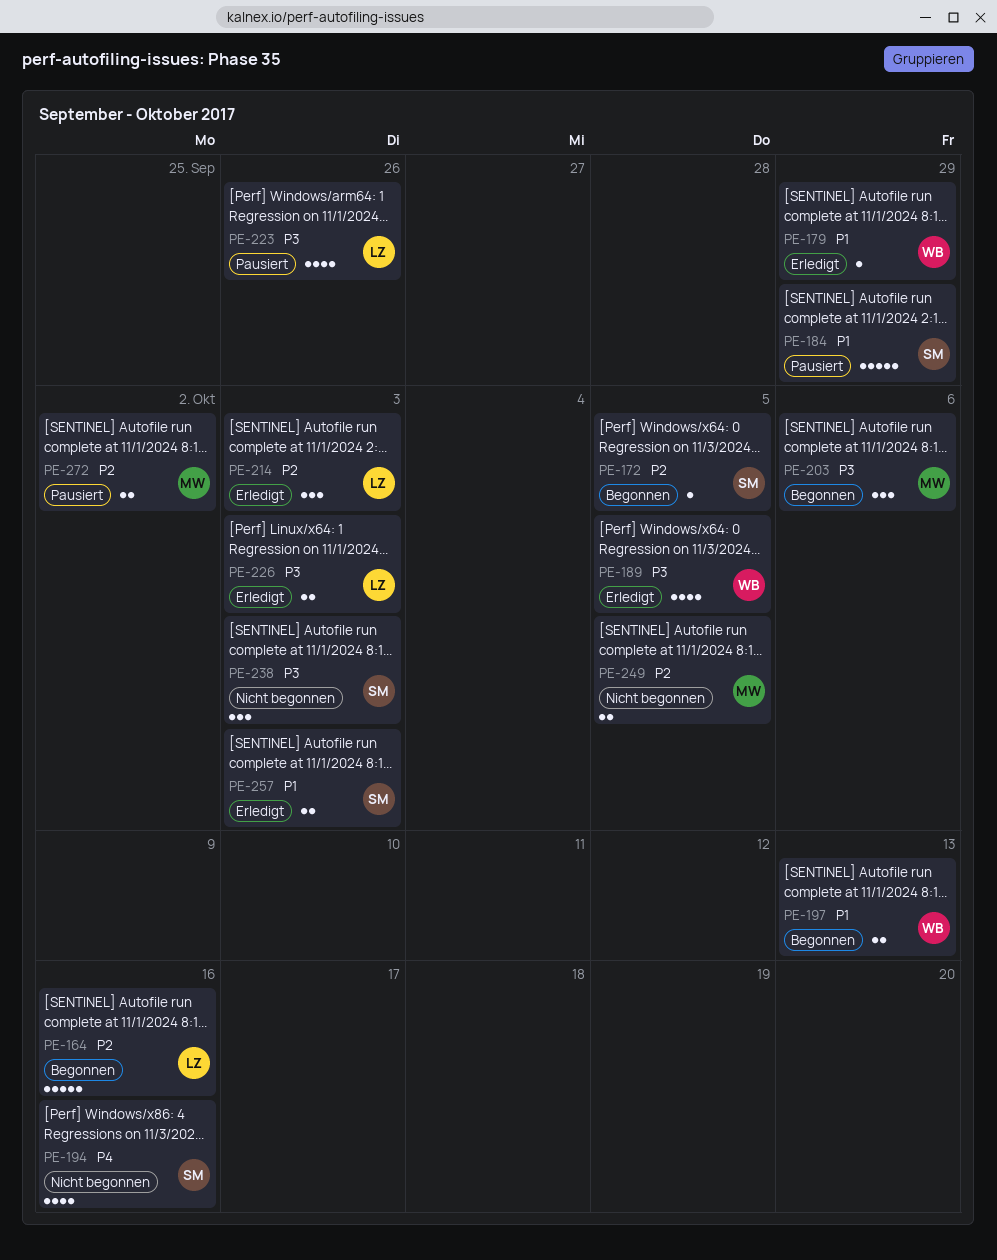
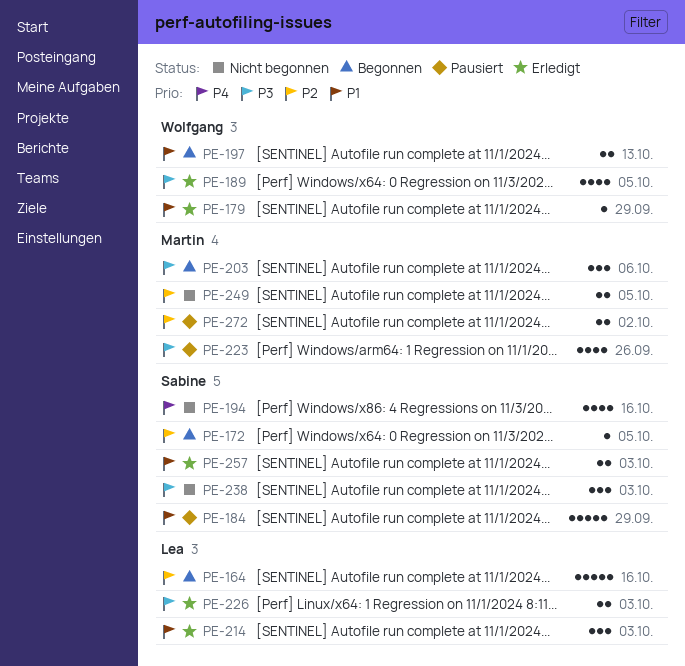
PE-214, priority: P2 -> P1
PE-223, owner: Lea -> Martin

